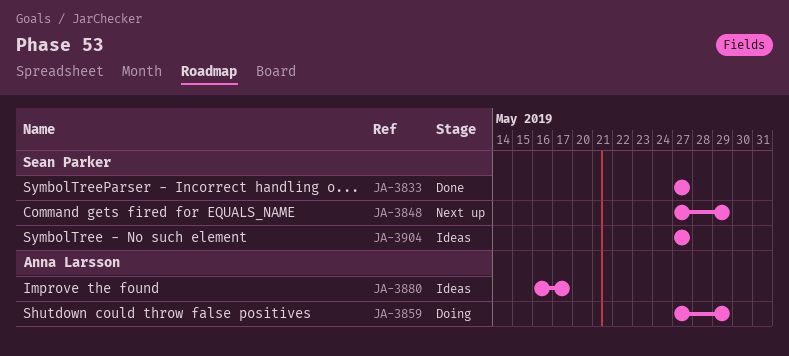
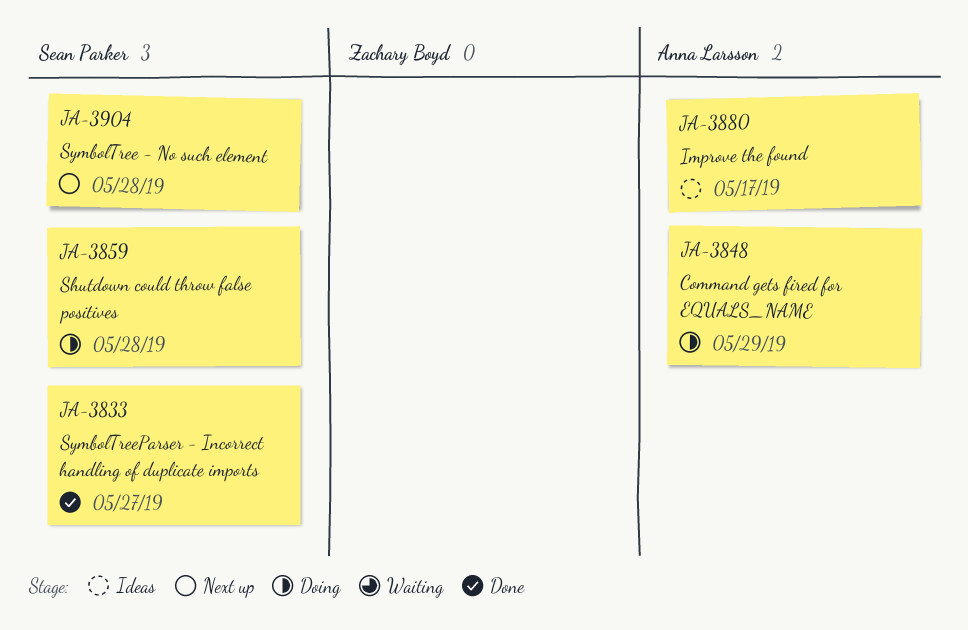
JA-3848, status: Next up -> Doing
JA-3848, owner: Sean Parker -> Anna Larsson
JA-3859, owner: Anna Larsson -> Sean Parker
JA-3859, due: May 29 -> May 28
JA-3904, status: Ideas -> Next up
JA-3904, due: May 27 -> May 28

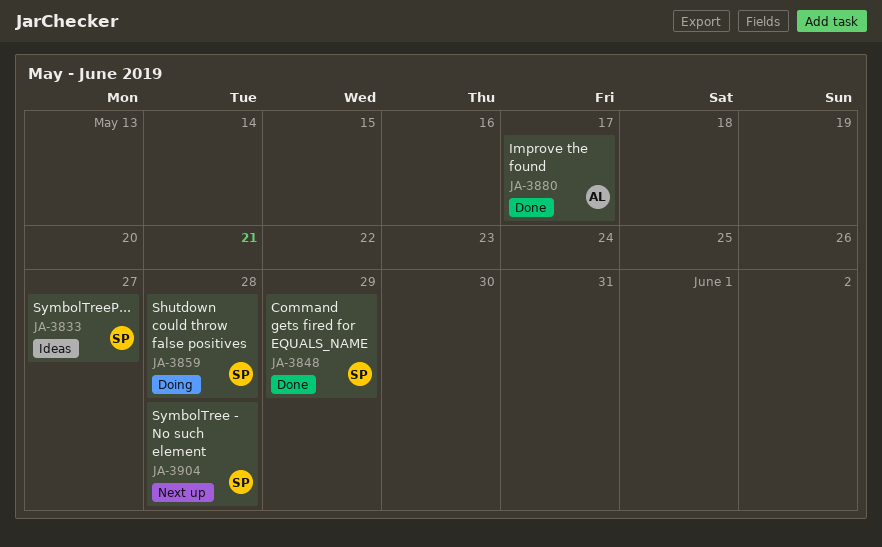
JA-3833, status: Done -> Ideas
JA-3848, status: Doing -> Done
JA-3848, owner: Anna Larsson -> Sean Parker
JA-3880, status: Ideas -> Done

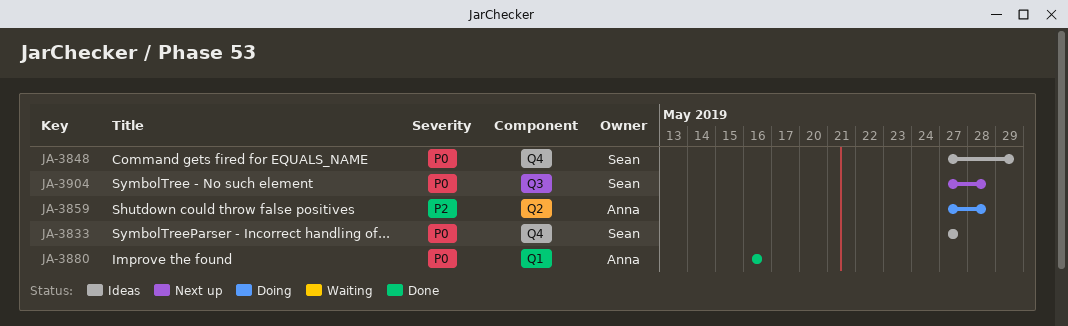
JA-3848, status: Done -> Ideas
JA-3859, owner: Sean -> Anna
JA-3880, due: May 17 -> May 16

